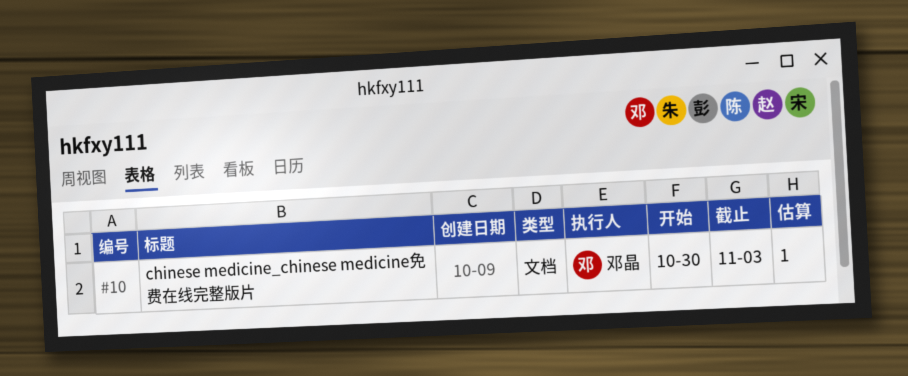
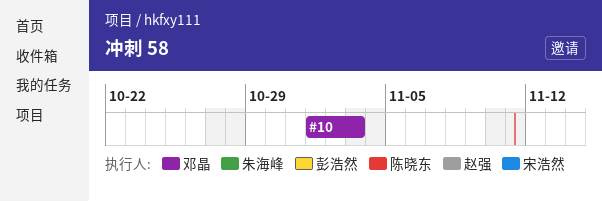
#10, start: Oct 30 -> Nov 1

